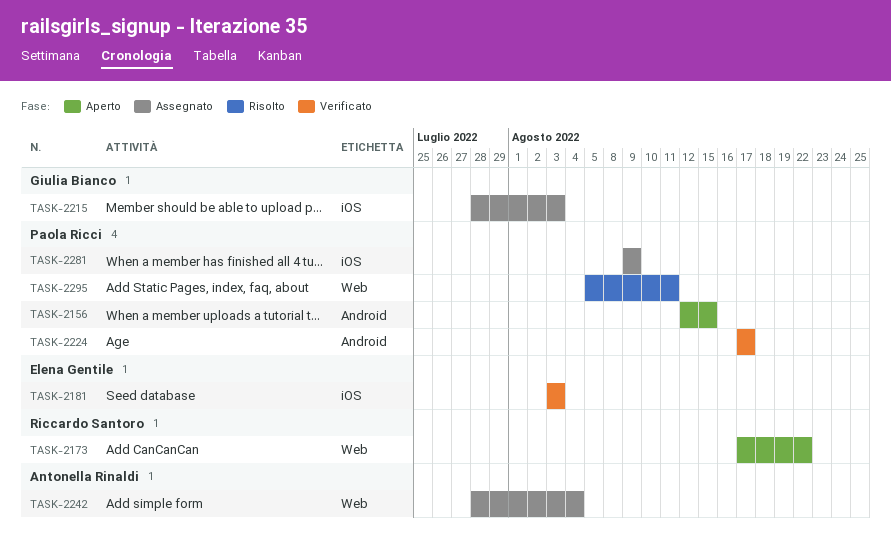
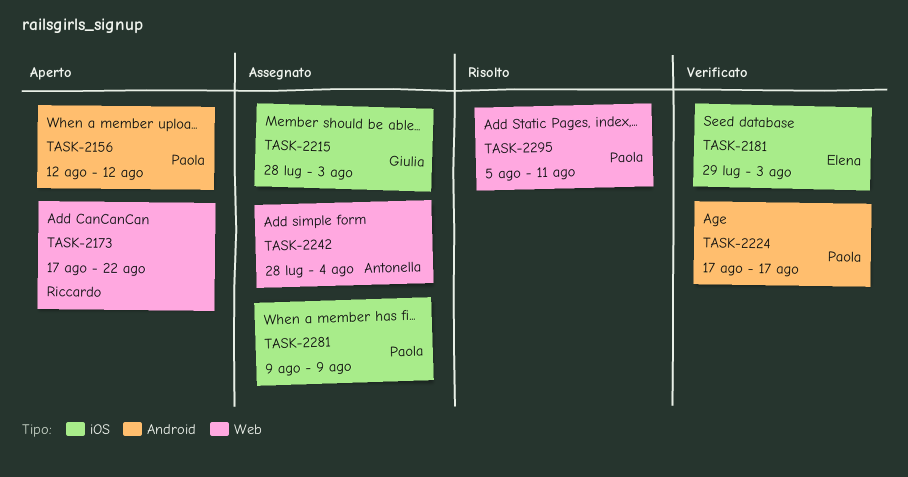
TASK-2156, due: Aug 15 -> Aug 12
TASK-2181, start: Aug 3 -> Jul 29

